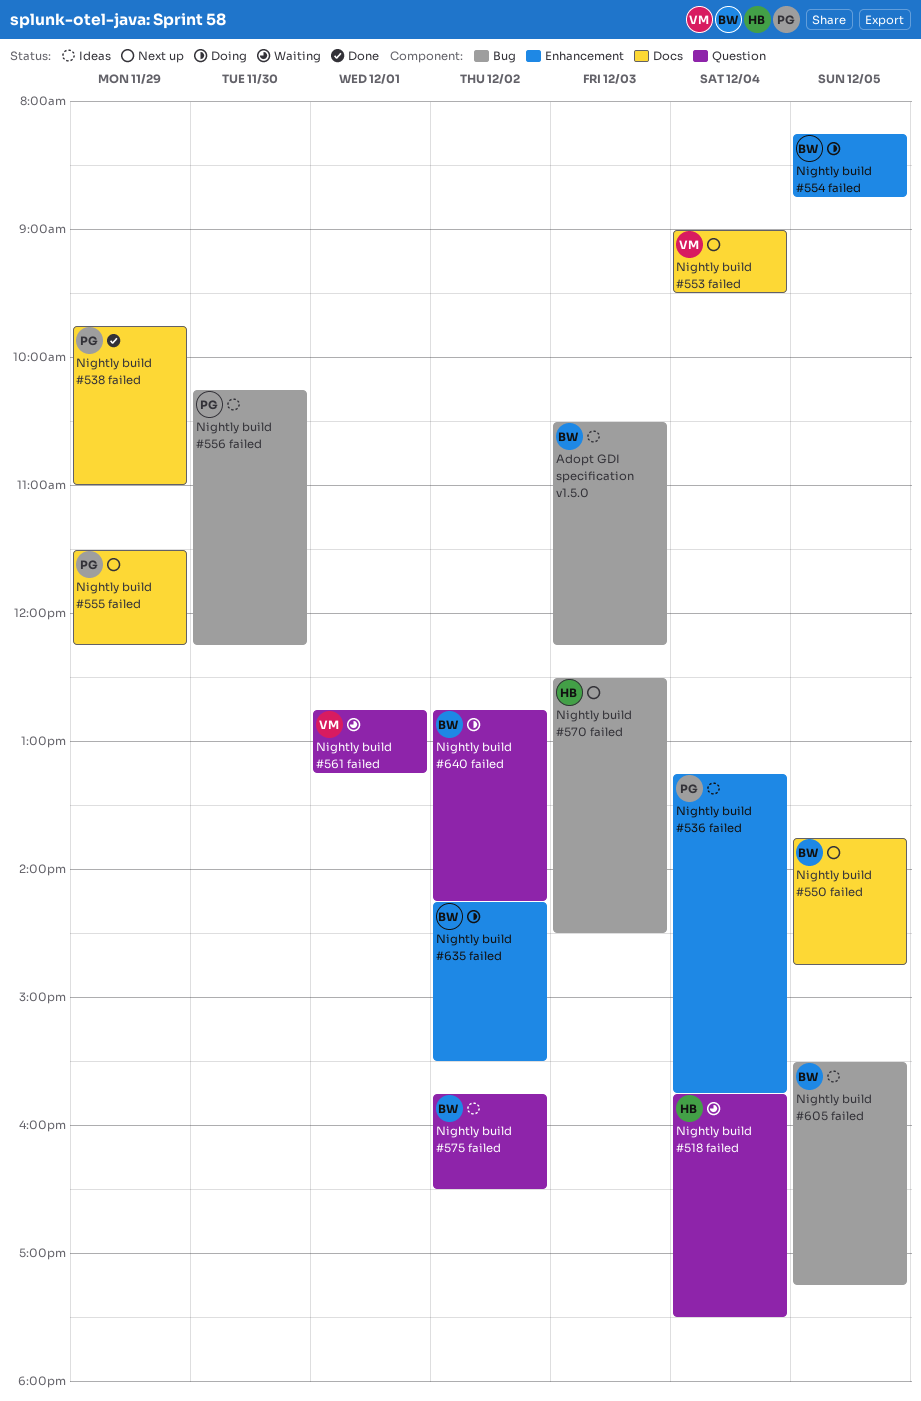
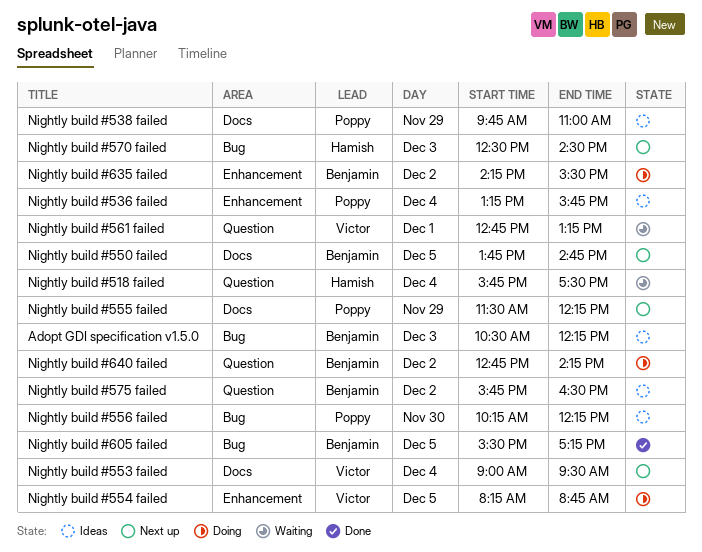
Nightly build #538 failed, status: Done -> Ideas
Nightly build #554 failed, owner: Benjamin -> Victor
Nightly build #605 failed, status: Ideas -> Done

